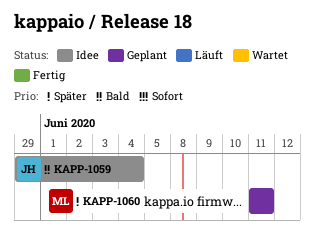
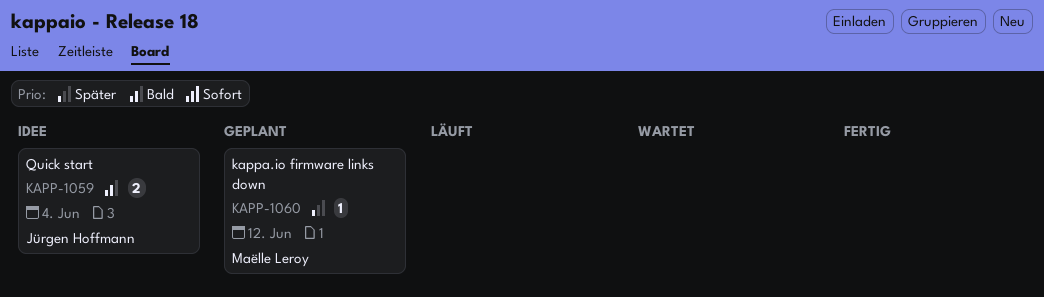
KAPP-1060, due: Jun 11 -> Jun 12

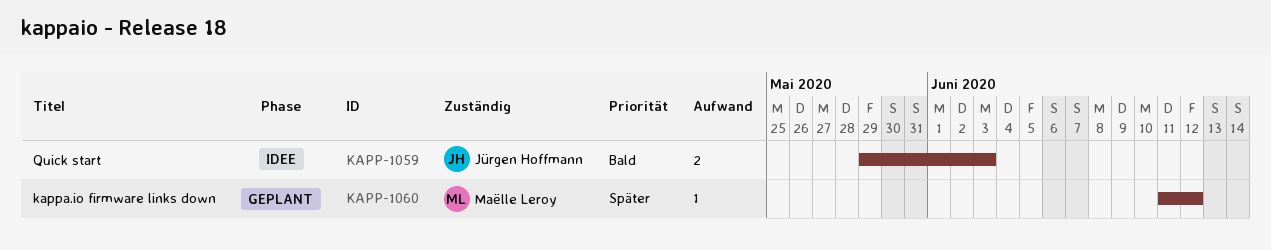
KAPP-1059, due: Jun 4 -> Jun 3

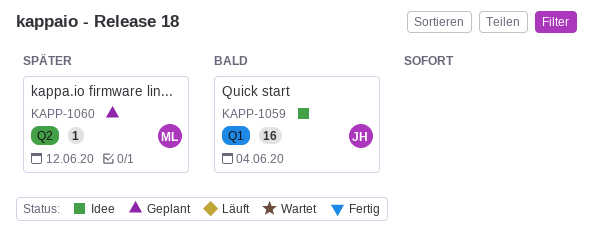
KAPP-1059, estimate: 2 -> 16
KAPP-1059, due: Jun 3 -> Jun 4

